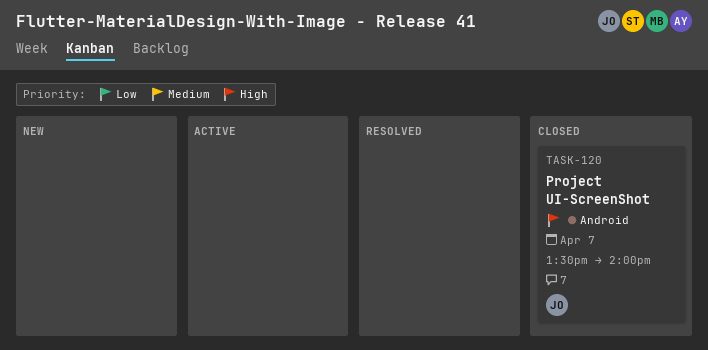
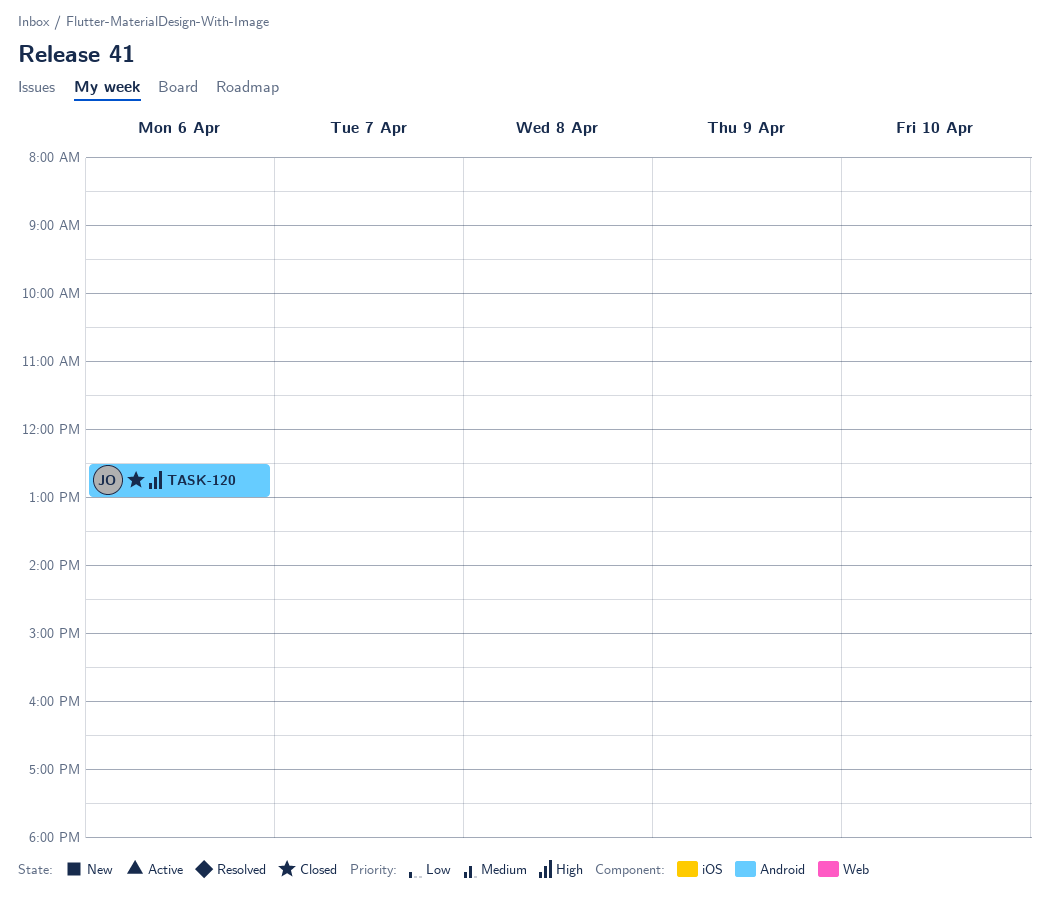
TASK-120, day: Apr 7 -> Apr 6
TASK-120, begins: 13:30 -> 12:30
TASK-120, ends: 14:00 -> 13:00

